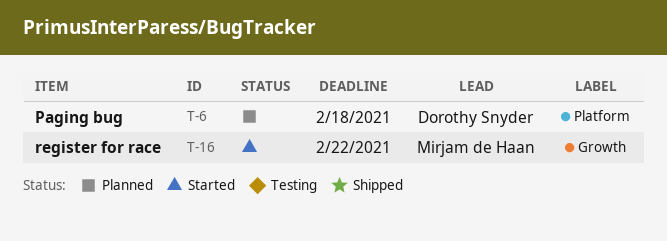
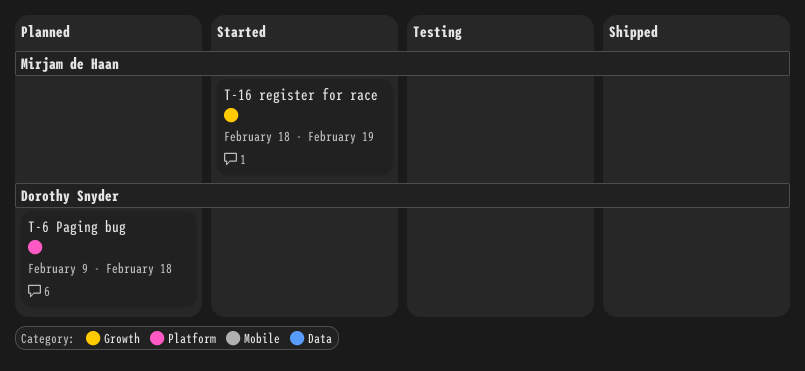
T-16, due: Feb 22 -> Feb 19

